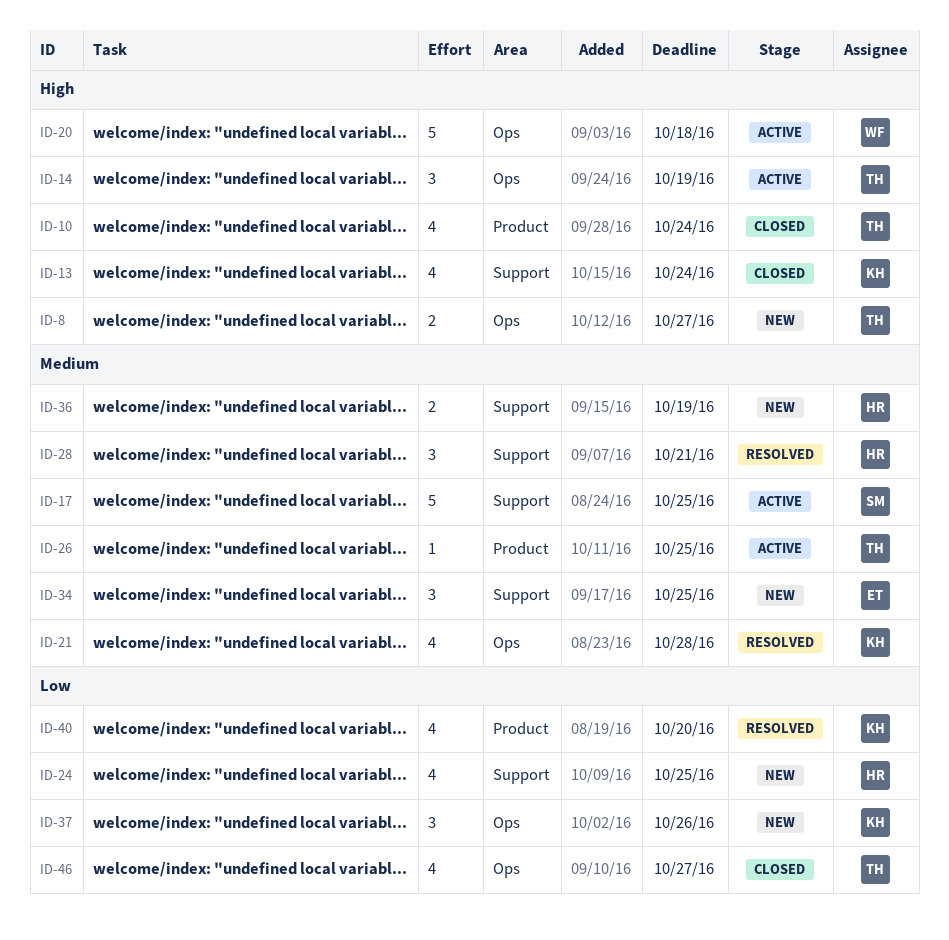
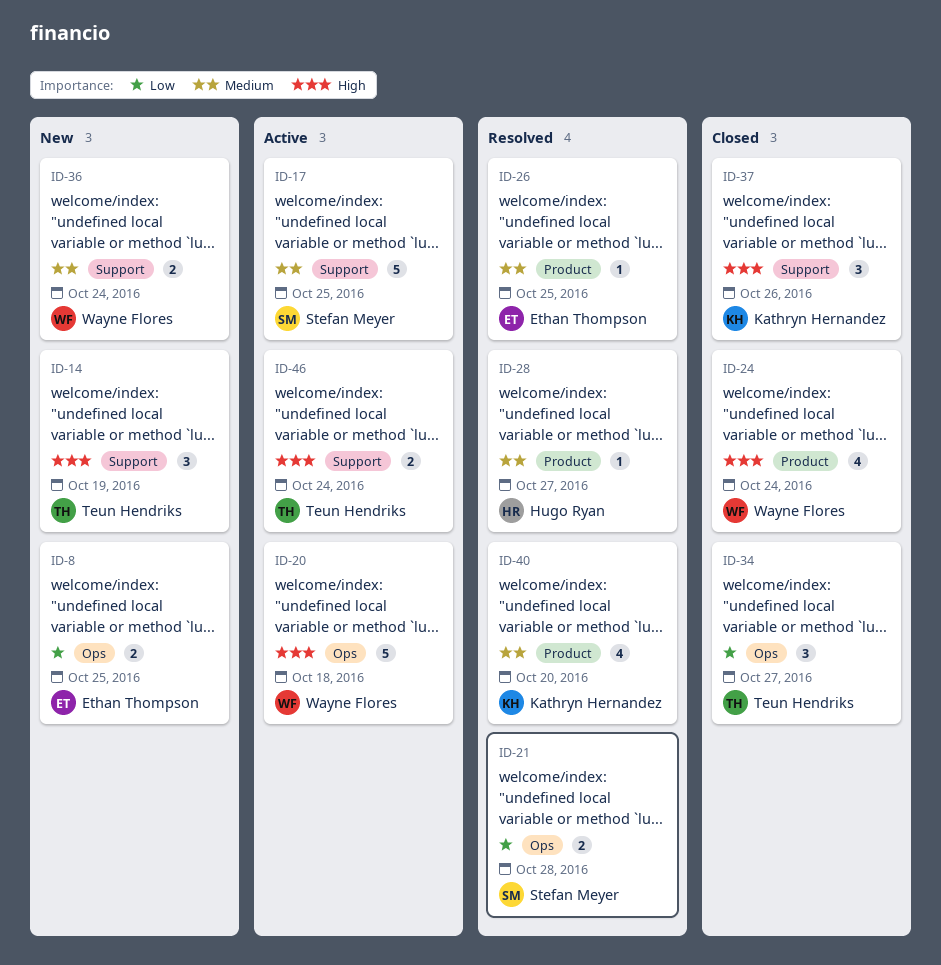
ID-8, owner: Teun Hendriks -> Ethan Thompson
ID-8, priority: High -> Low
ID-8, due: Oct 27 -> Oct 25
ID-10: present -> none
ID-13: present -> none
ID-14, status: Active -> New
ID-14, label: Ops -> Support
ID-21, owner: Kathryn Hernandez -> Stefan Meyer
ID-21, priority: Medium -> Low
ID-21, estimate: 4 -> 2
ID-24, status: New -> Closed
ID-24, owner: Hugo Ryan -> Wayne Flores
ID-24, priority: Low -> High
ID-24, label: Support -> Product
ID-24, due: Oct 25 -> Oct 24
ID-26, status: Active -> Resolved
ID-26, owner: Teun Hendriks -> Ethan Thompson
ID-28, label: Support -> Product
ID-28, estimate: 3 -> 1
ID-28, due: Oct 21 -> Oct 27
ID-34, status: New -> Closed
ID-34, owner: Ethan Thompson -> Teun Hendriks
ID-34, priority: Medium -> Low
ID-34, label: Support -> Ops
ID-34, due: Oct 25 -> Oct 27
ID-36, owner: Hugo Ryan -> Wayne Flores
ID-36, due: Oct 19 -> Oct 24
ID-37, status: New -> Closed
ID-37, priority: Low -> High
ID-37, label: Ops -> Support
ID-40, priority: Low -> Medium
ID-46, status: Closed -> Active
ID-46, priority: Low -> High
ID-46, label: Ops -> Support
ID-46, estimate: 4 -> 2
ID-46, due: Oct 27 -> Oct 24

